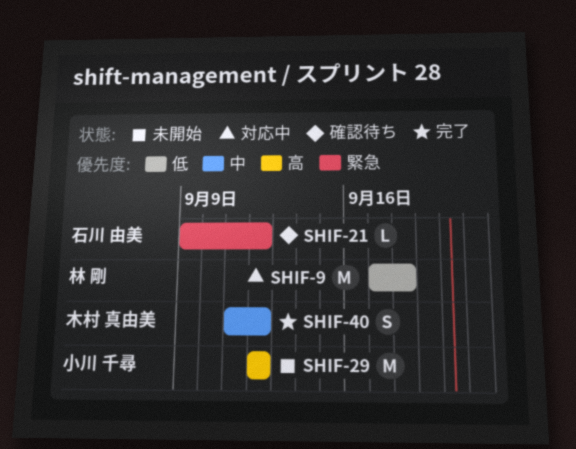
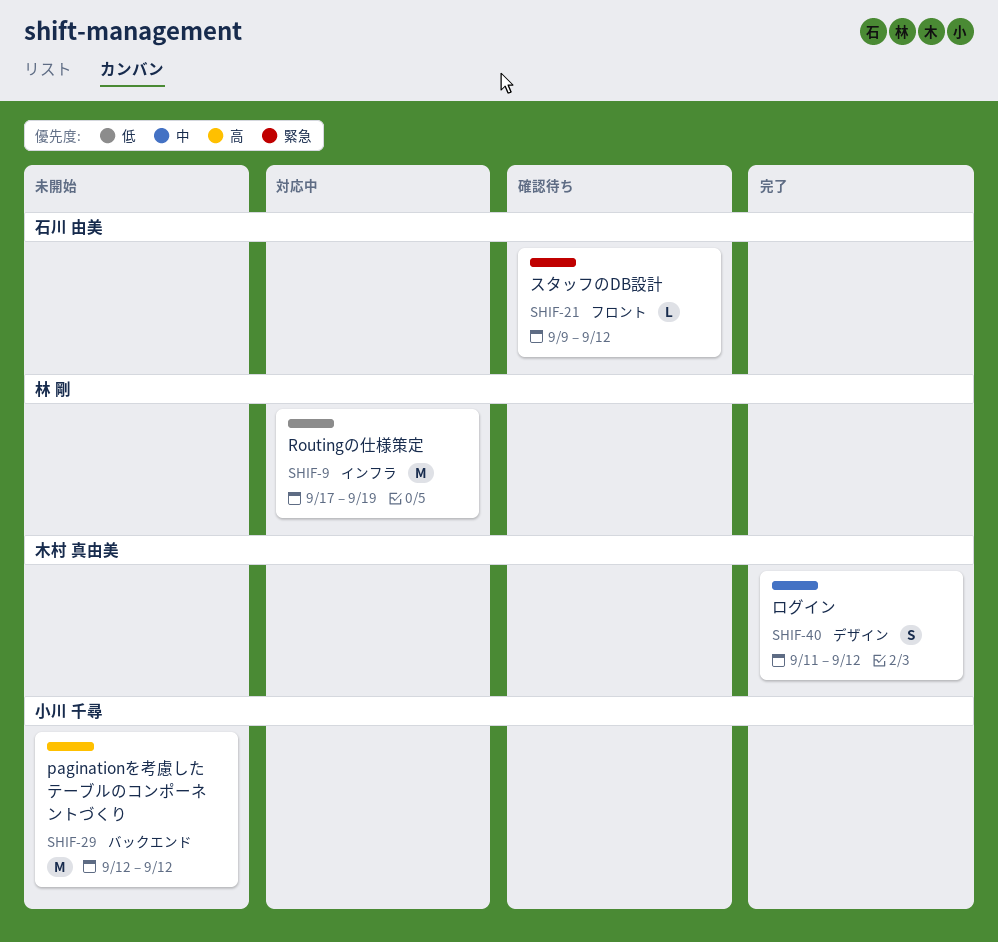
SHIF-9, due: Sep 18 -> Sep 19

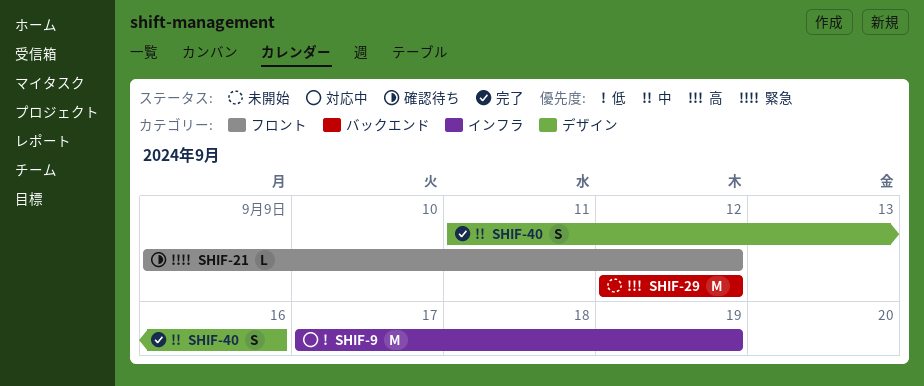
SHIF-40, due: Sep 12 -> Sep 16

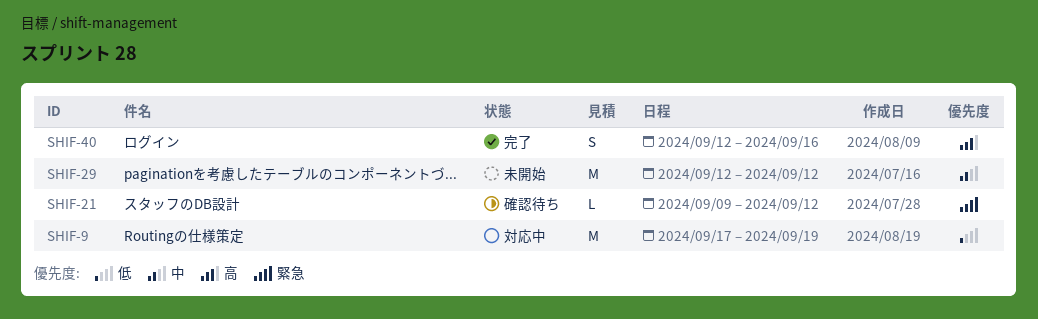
SHIF-29, priority: 高 -> 中
SHIF-40, priority: 中 -> 高
SHIF-40, start: Sep 11 -> Sep 12

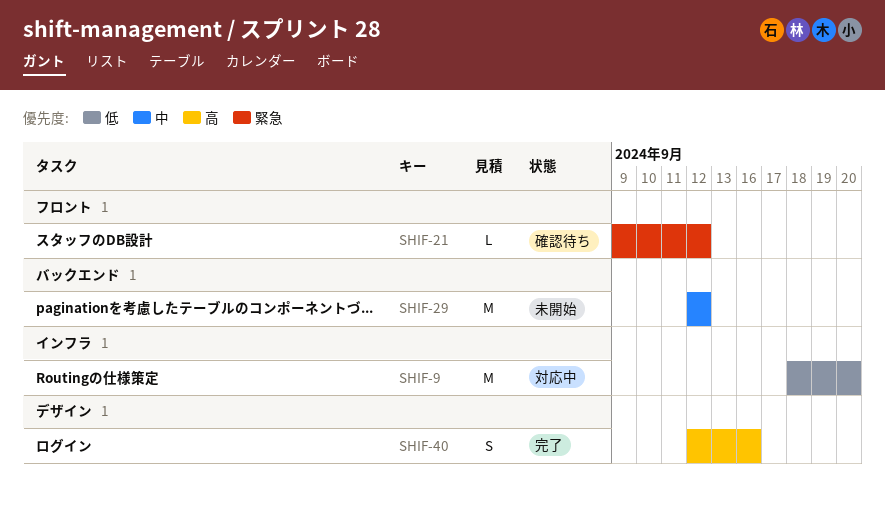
SHIF-9, start: Sep 17 -> Sep 18
SHIF-9, due: Sep 19 -> Sep 20

